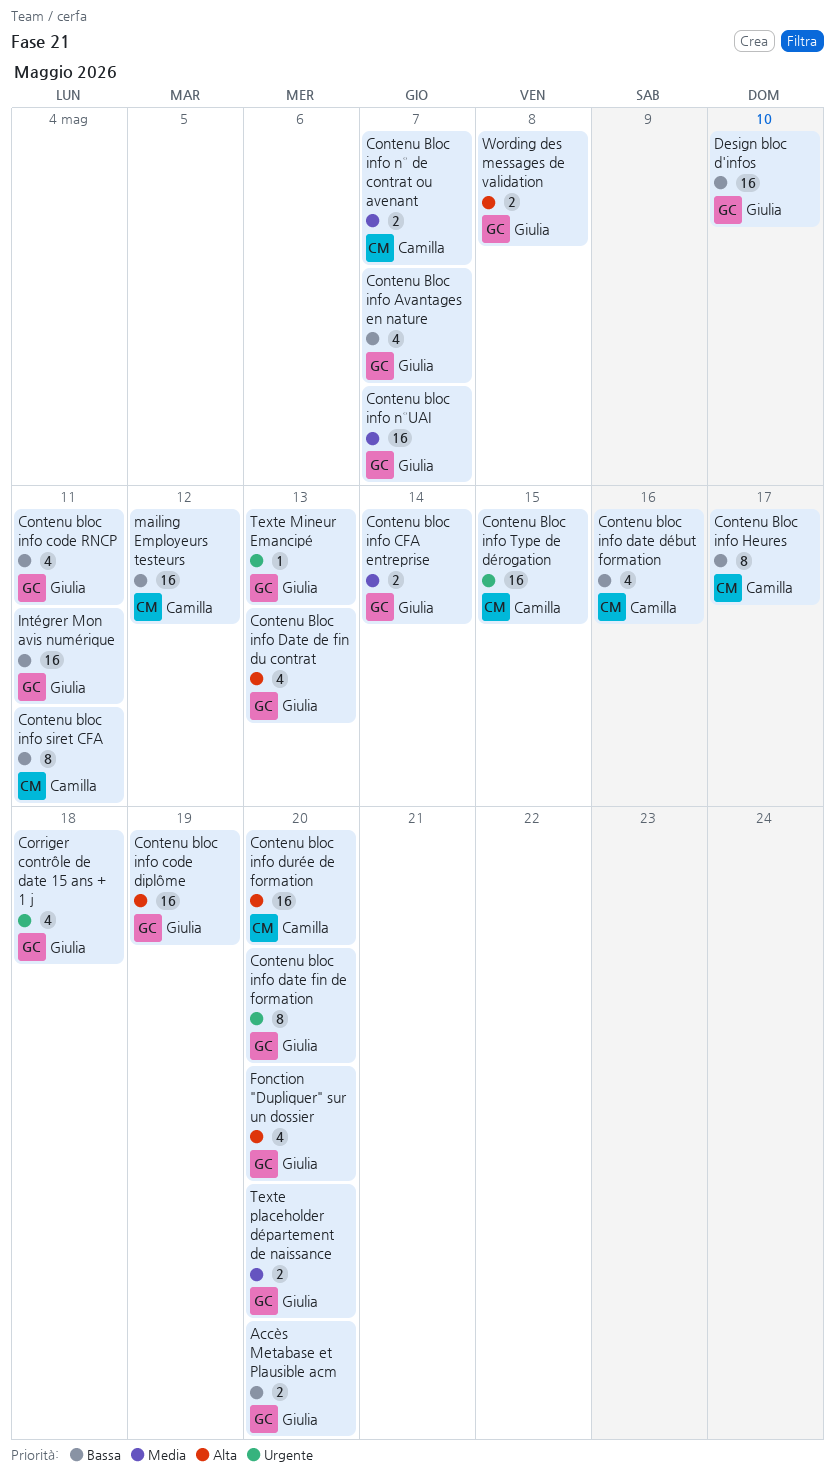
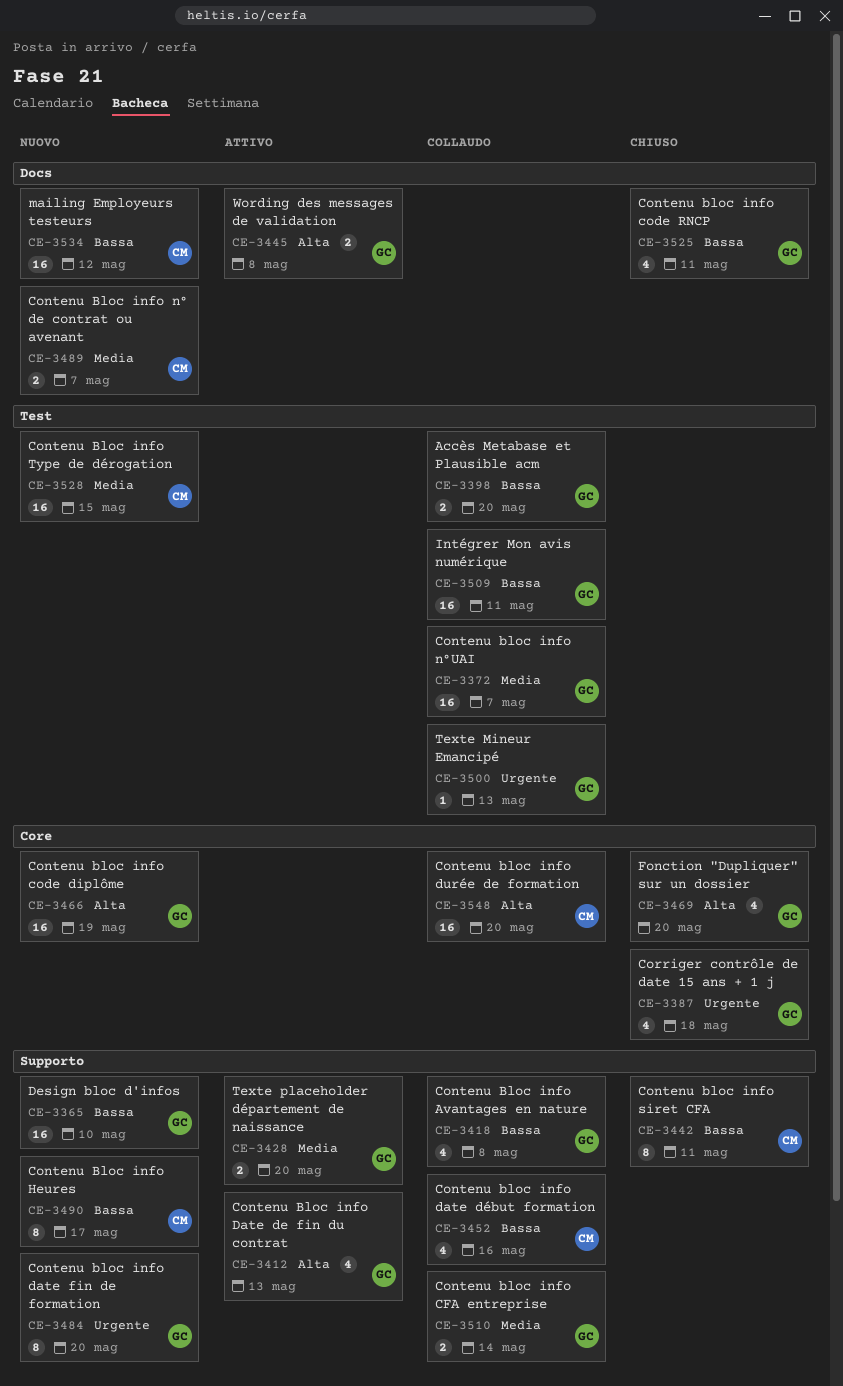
Contenu Bloc info Avantages en nature, due: May 7 -> May 8
Contenu Bloc info Type de dérogation, priority: Urgente -> Media

